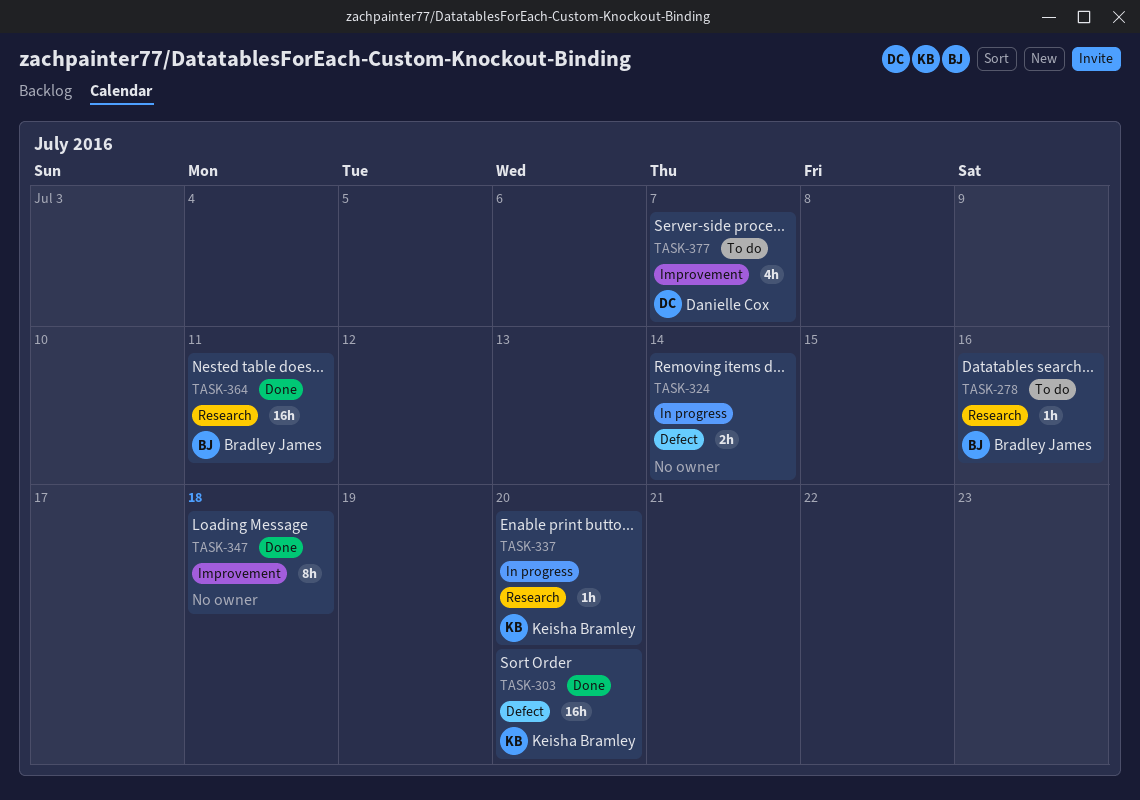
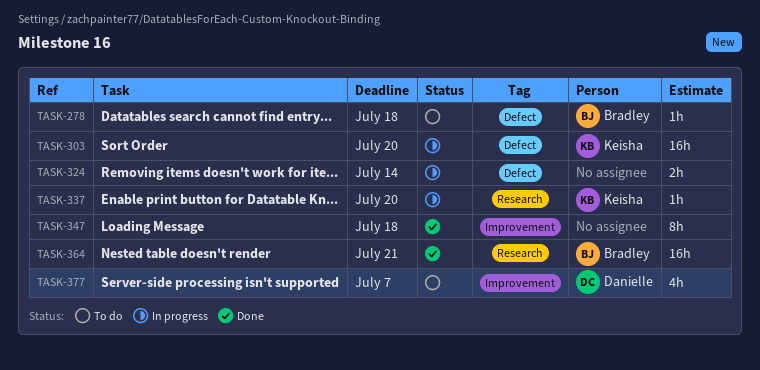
TASK-278, label: Research -> Defect
TASK-278, due: Jul 16 -> Jul 18
TASK-303, status: Done -> In progress
TASK-364, due: Jul 11 -> Jul 21

